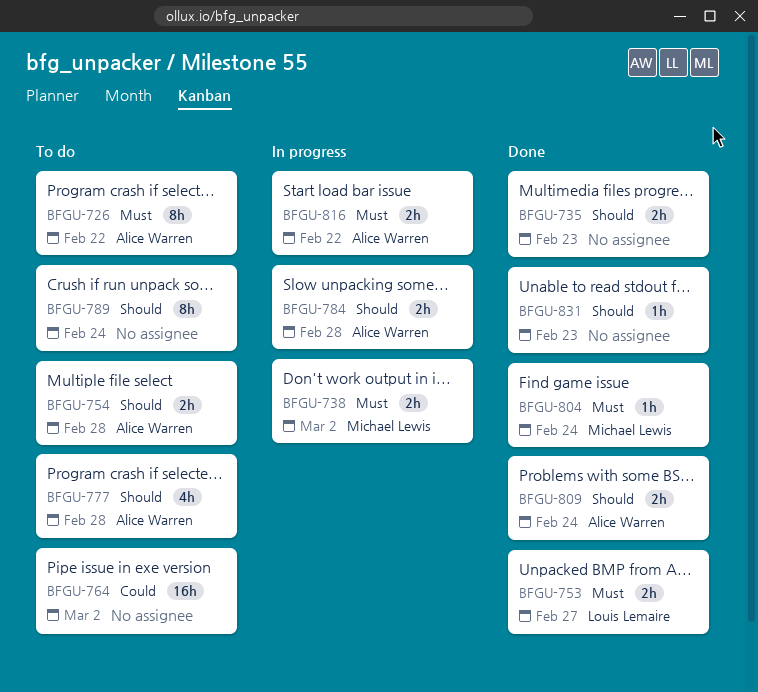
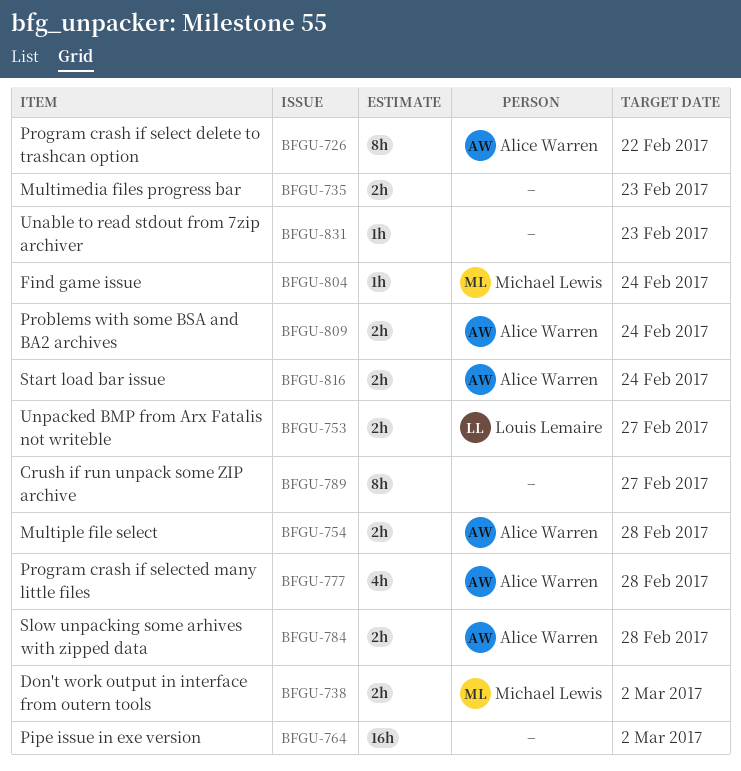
BFGU-789, due: Feb 24 -> Feb 27
BFGU-816, due: Feb 22 -> Feb 24

